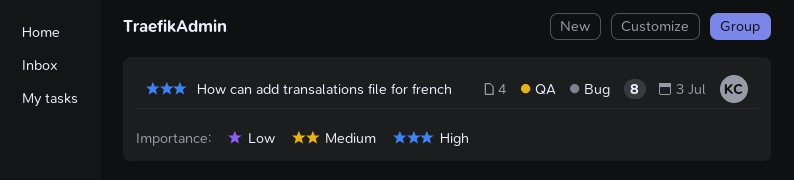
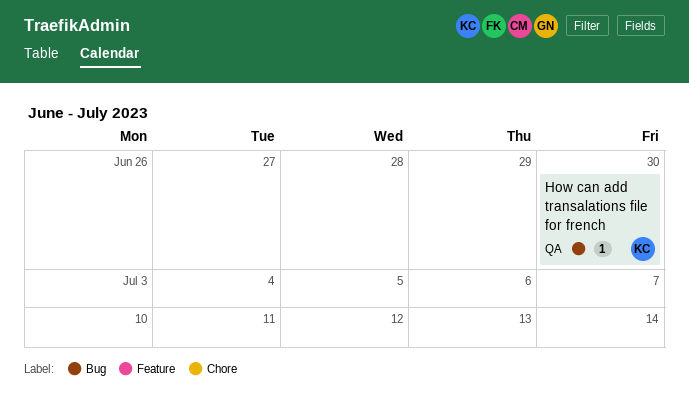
How can add transalations file for french, estimate: 8 -> 1
How can add transalations file for french, due: Jul 3 -> Jun 30

